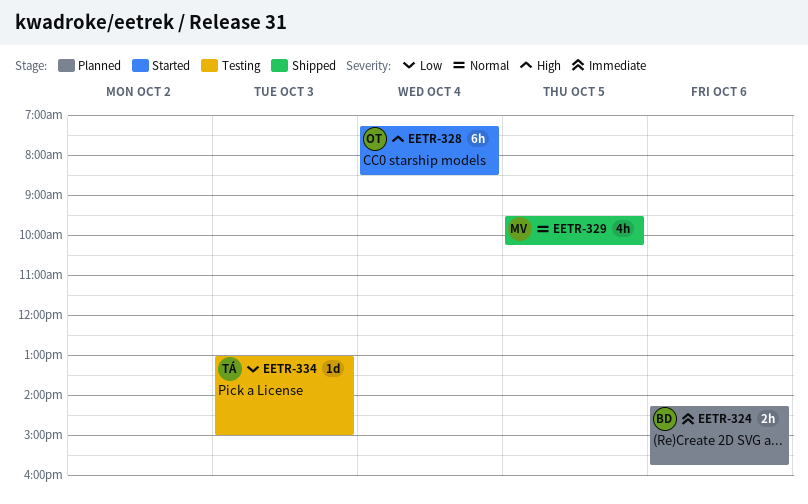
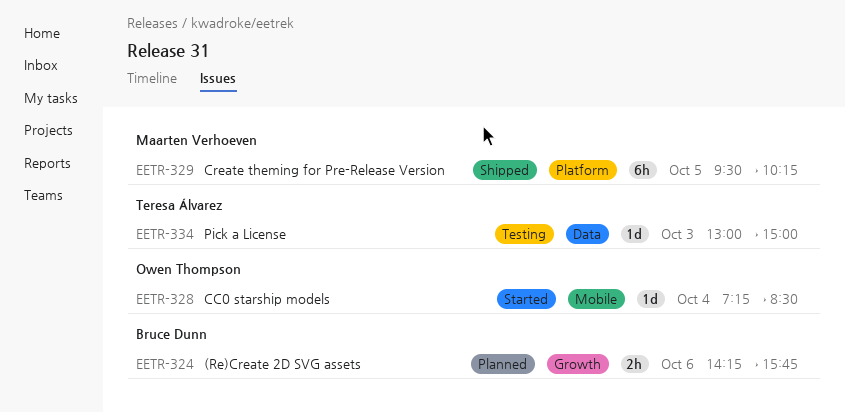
EETR-328, estimate: 6h -> 1d
EETR-329, estimate: 4h -> 6h

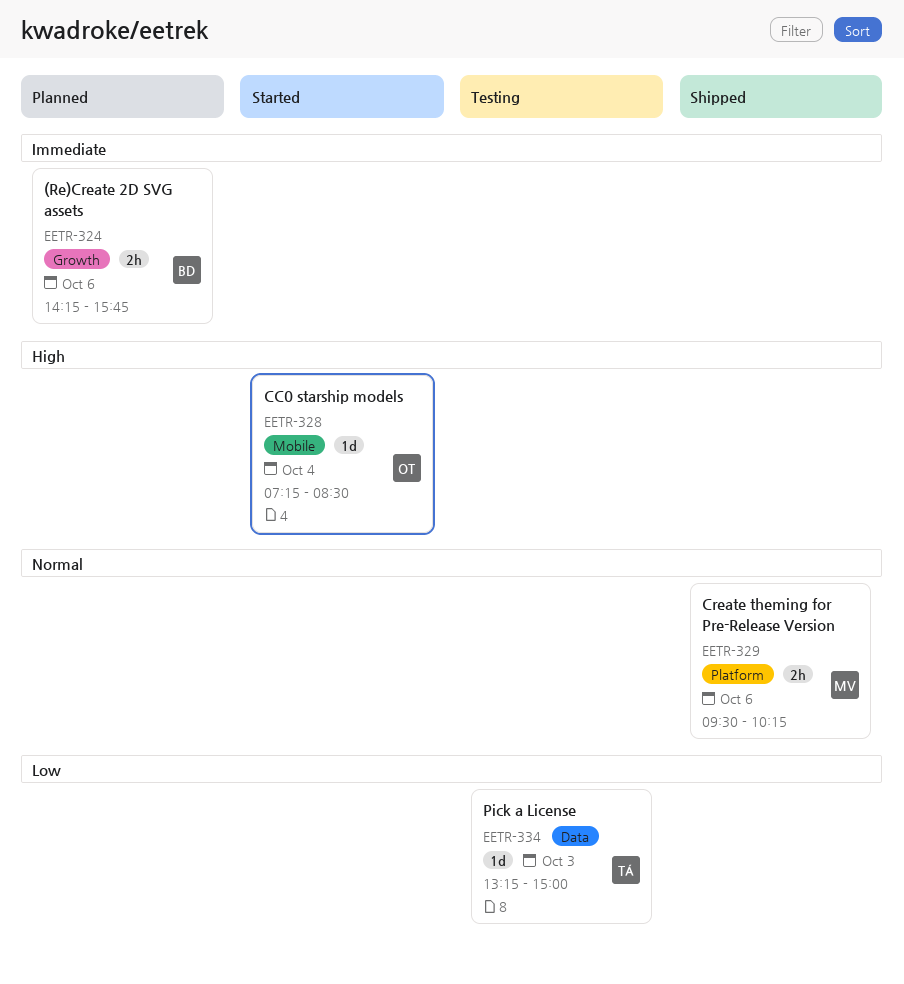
EETR-329, estimate: 6h -> 2h
EETR-329, day: Oct 5 -> Oct 6
EETR-334, begins: 13:00 -> 13:15

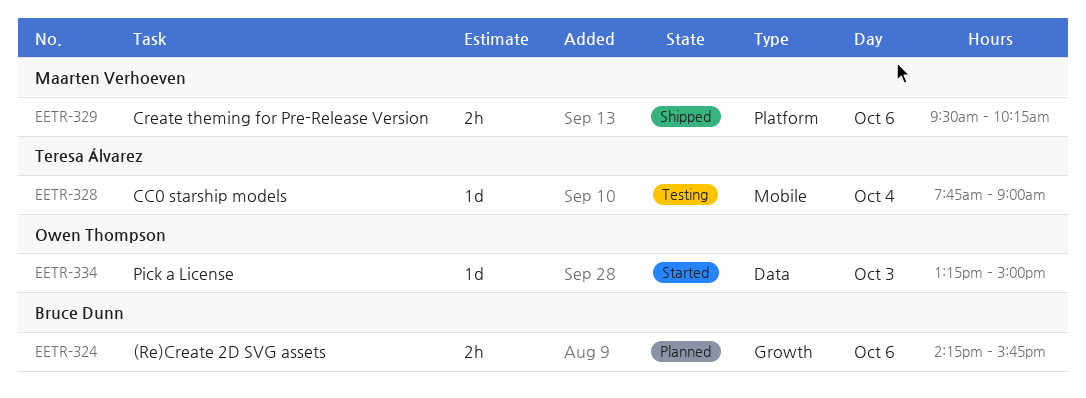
EETR-328, status: Started -> Testing
EETR-328, owner: Owen Thompson -> Teresa Álvarez
EETR-328, begins: 07:15 -> 07:45
EETR-328, ends: 08:30 -> 09:00
EETR-334, status: Testing -> Started
EETR-334, owner: Teresa Álvarez -> Owen Thompson

